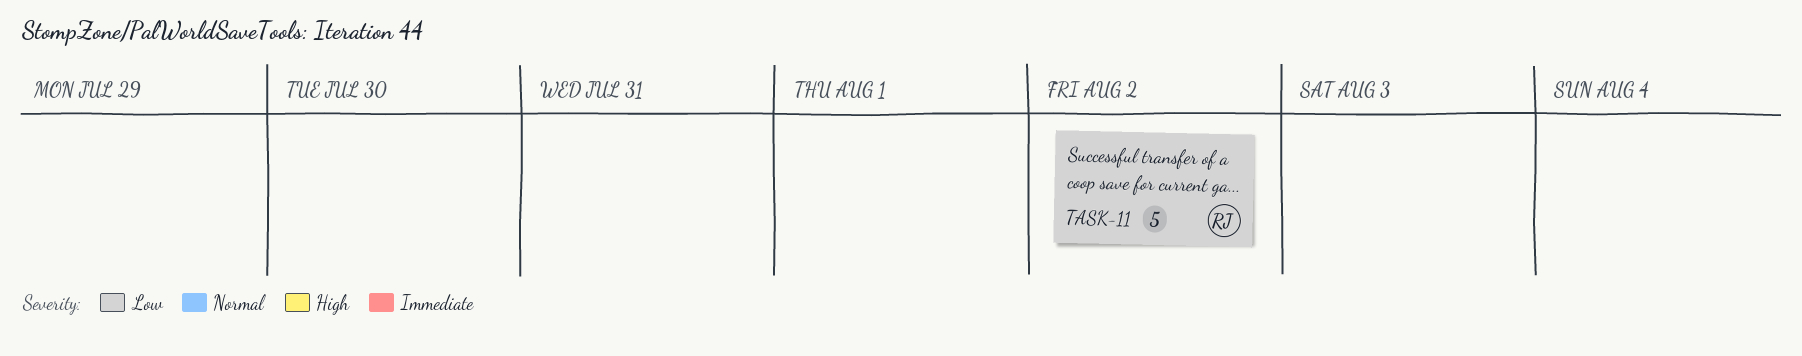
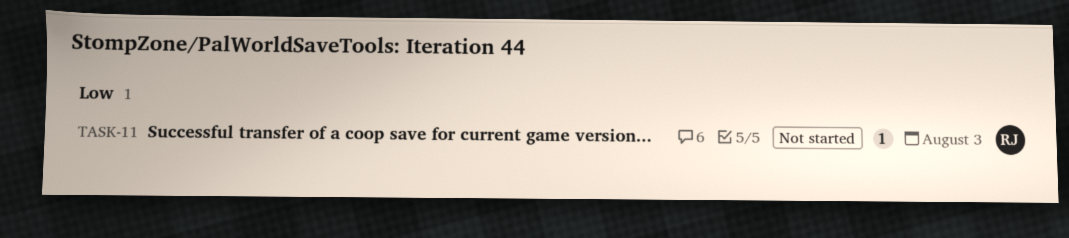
TASK-11, estimate: 5 -> 1
TASK-11, due: Aug 2 -> Aug 3

